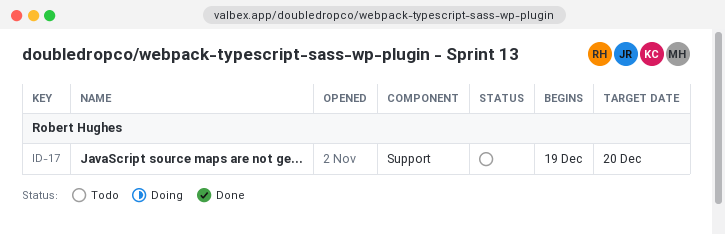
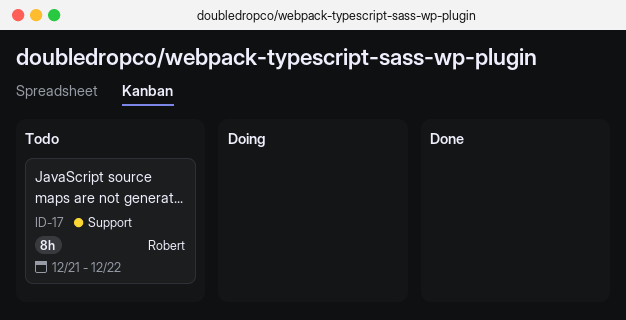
ID-17, start: Dec 19 -> Dec 21
ID-17, due: Dec 20 -> Dec 22

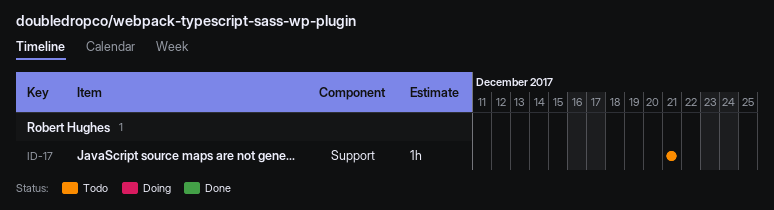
ID-17, estimate: 8h -> 1h
ID-17, due: Dec 22 -> Dec 21

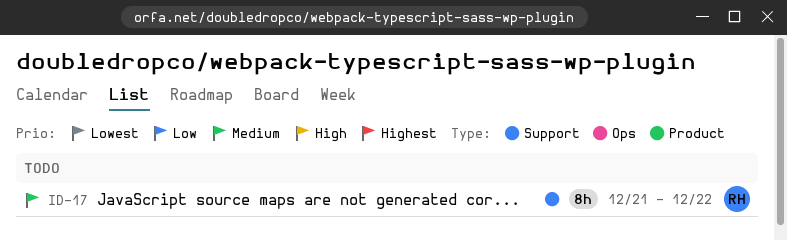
ID-17, estimate: 1h -> 8h
ID-17, due: Dec 21 -> Dec 22

